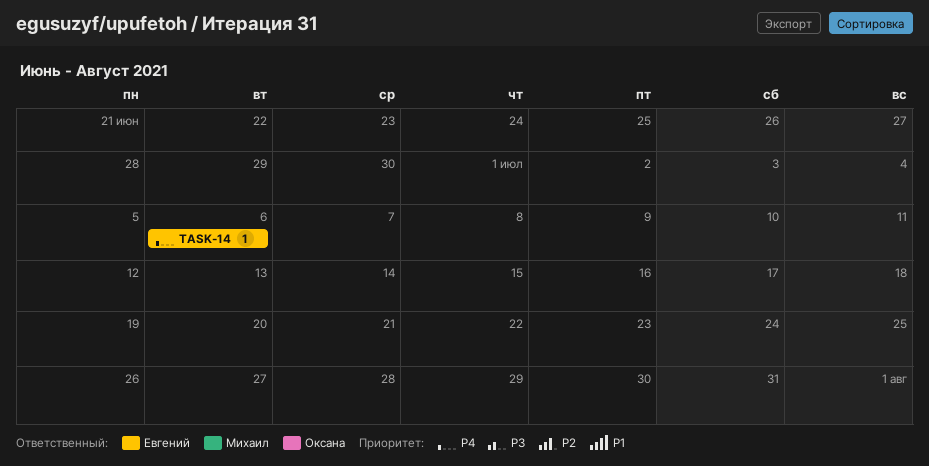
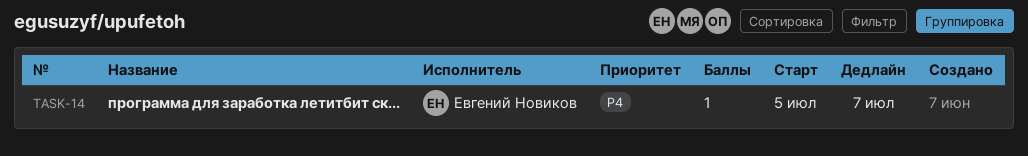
TASK-14, start: Jul 6 -> Jul 5
TASK-14, due: Jul 6 -> Jul 7

